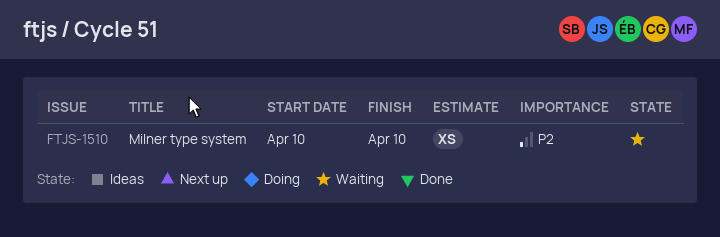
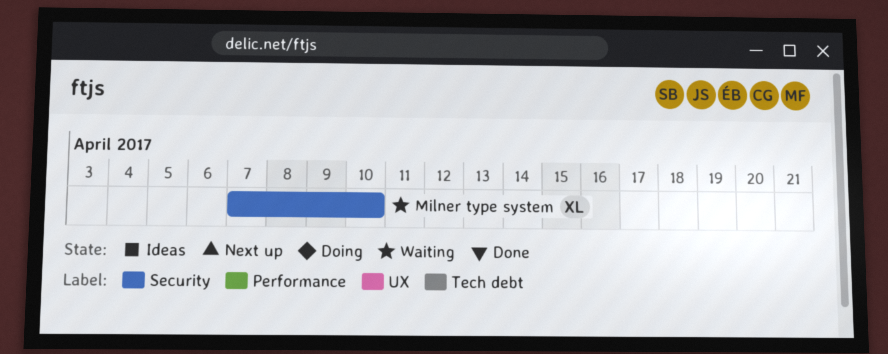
Milner type system, estimate: XS -> XL
Milner type system, start: Apr 10 -> Apr 7

